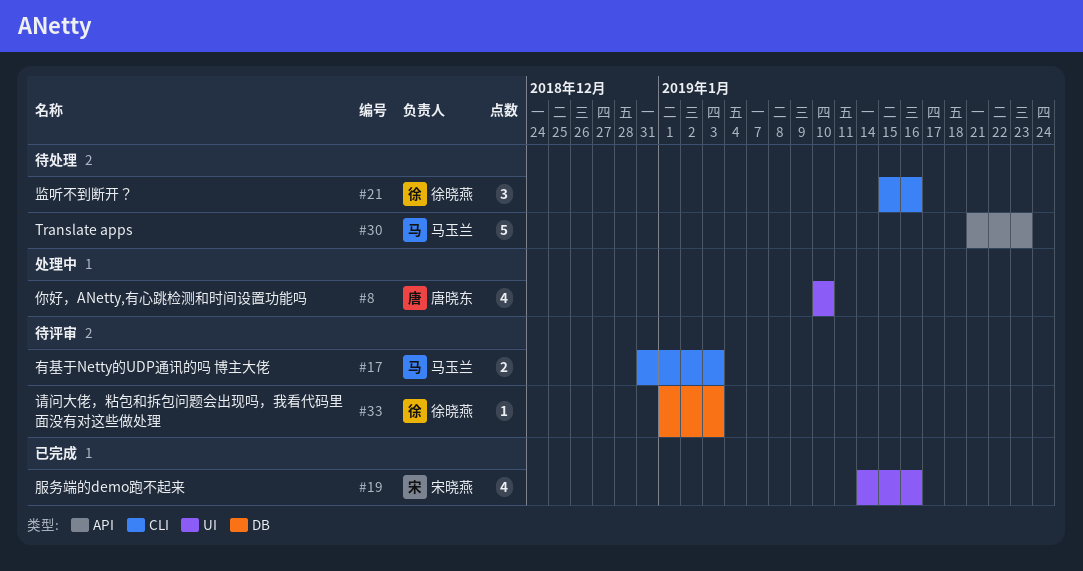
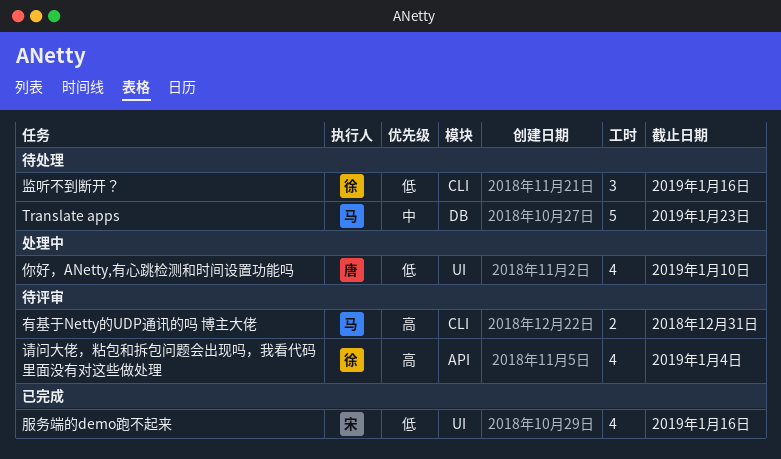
Translate apps, label: API -> DB
有基于Netty的UDP通讯的吗 博主大佬, due: Jan 3 -> Dec 31
请问大佬，粘包和拆包问题会出现吗，我看代码里面没有对这些做处理, label: DB -> API
请问大佬，粘包和拆包问题会出现吗，我看代码里面没有对这些做处理, estimate: 1 -> 4
请问大佬，粘包和拆包问题会出现吗，我看代码里面没有对这些做处理, due: Jan 3 -> Jan 4

